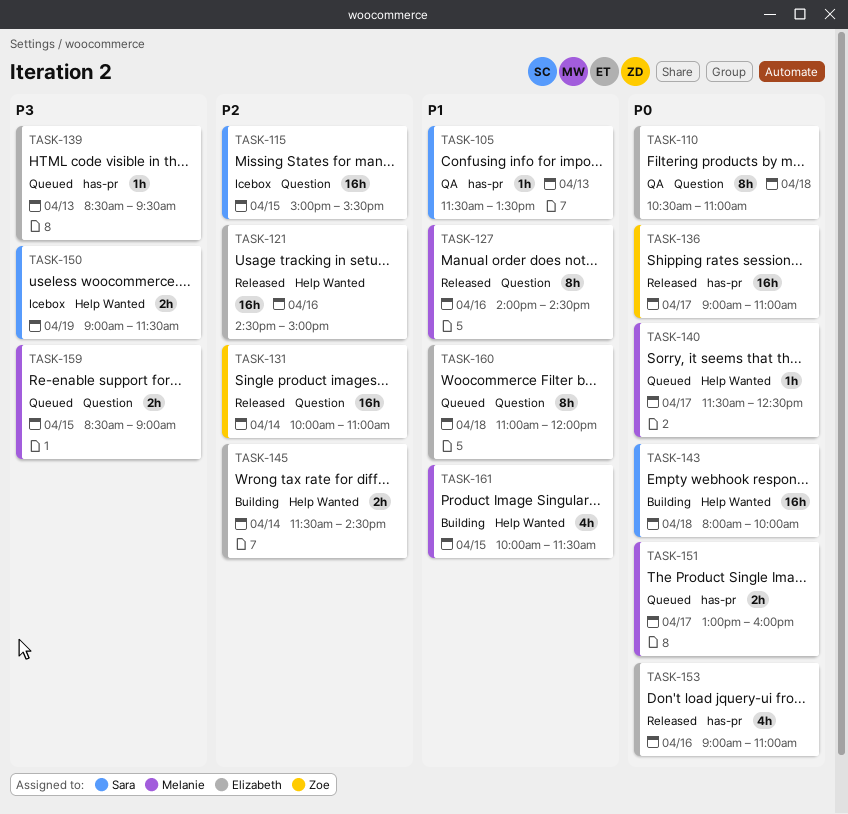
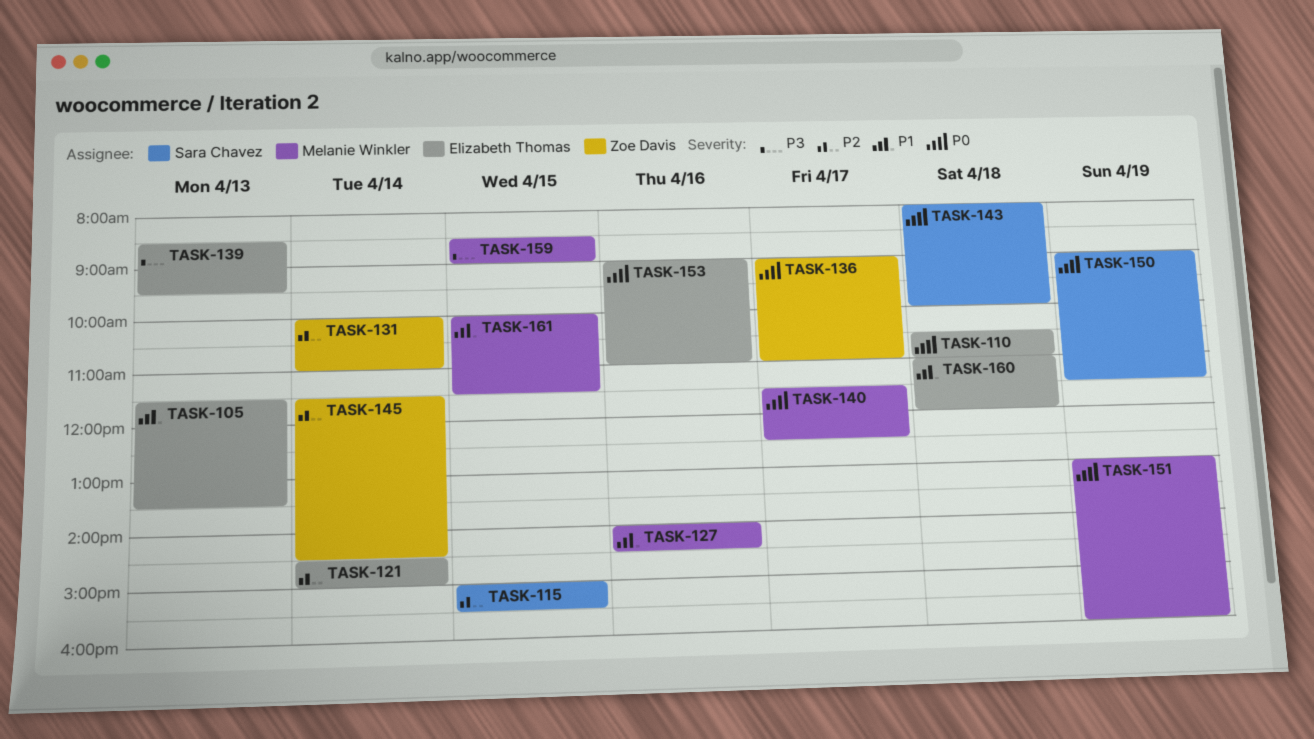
TASK-105, owner: Sara Chavez -> Elizabeth Thomas
TASK-121, day: Apr 16 -> Apr 14
TASK-145, owner: Elizabeth Thomas -> Zoe Davis
TASK-150, priority: P3 -> P0
TASK-151, day: Apr 17 -> Apr 19

